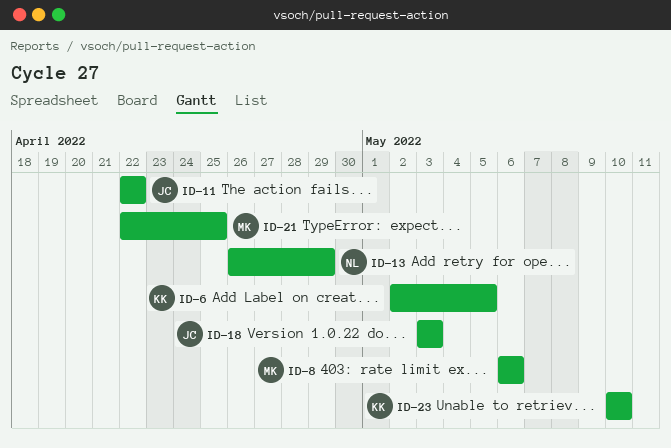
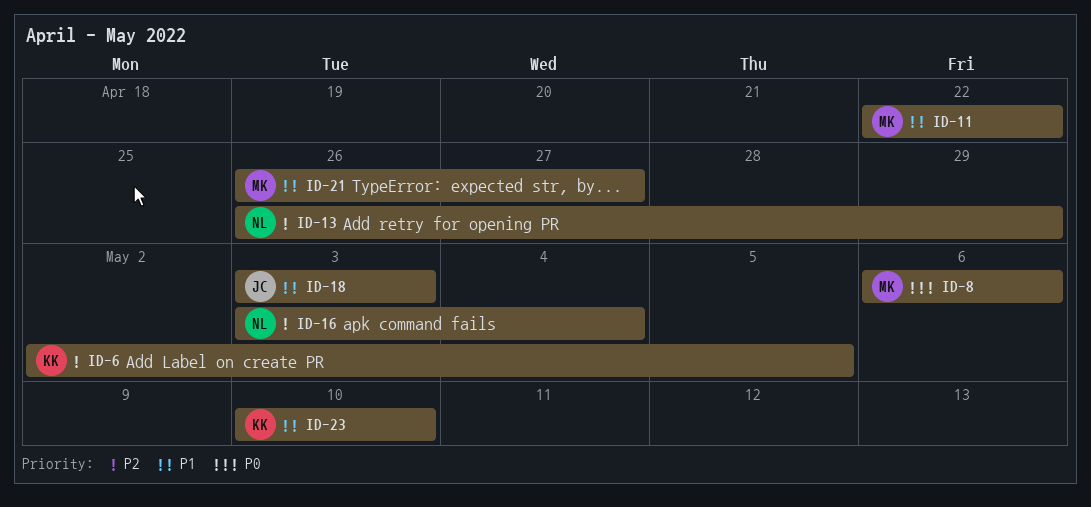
ID-11, owner: JC -> MK
ID-16: none -> present
ID-21, start: Apr 22 -> Apr 26
ID-21, due: Apr 25 -> Apr 27

